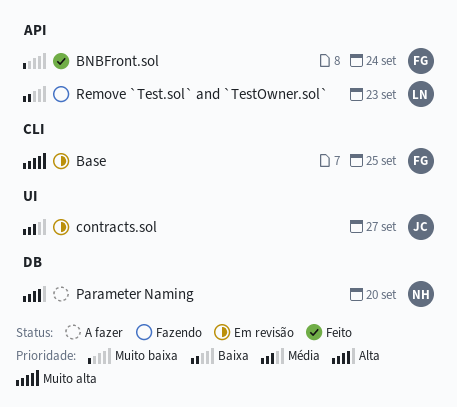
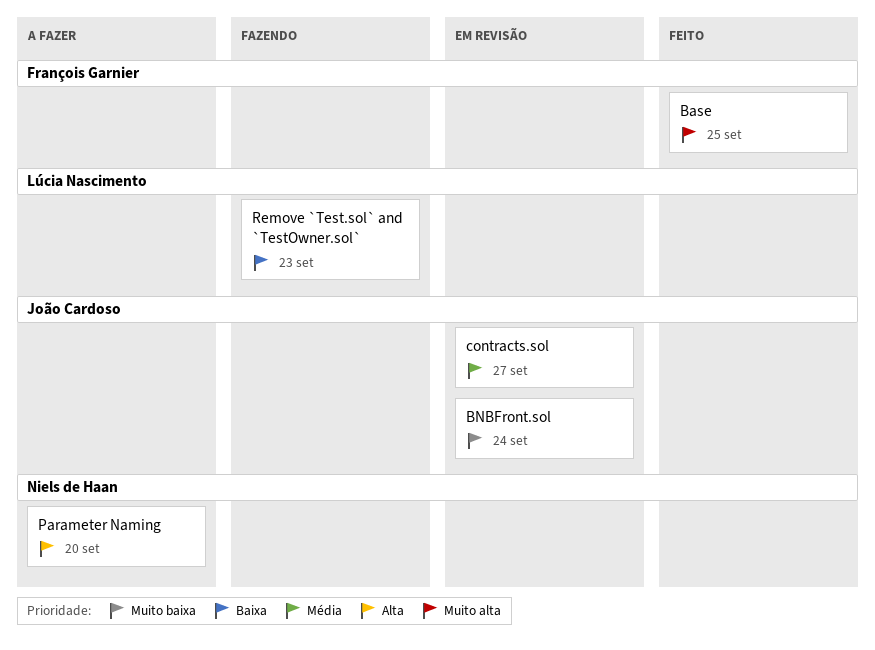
Base, status: Em revisão -> Feito
BNBFront.sol, status: Feito -> Em revisão
BNBFront.sol, owner: François Garnier -> João Cardoso

